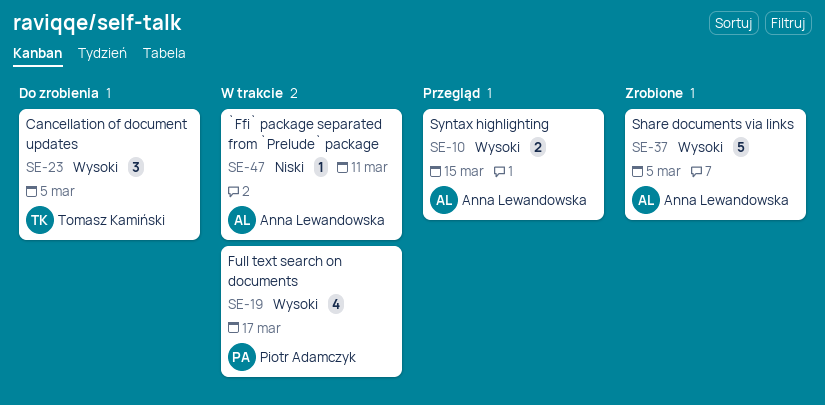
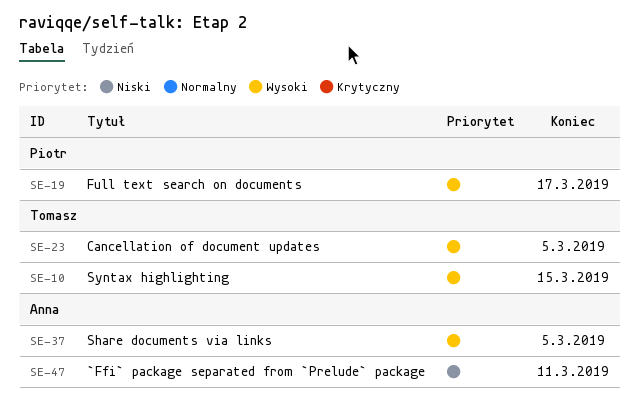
SE-10, owner: Anna Lewandowska -> Tomasz Kamiński

